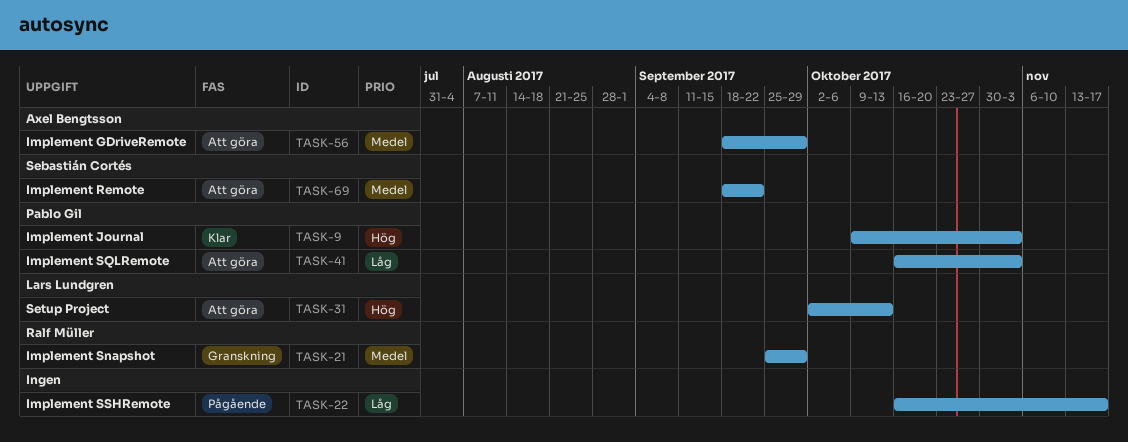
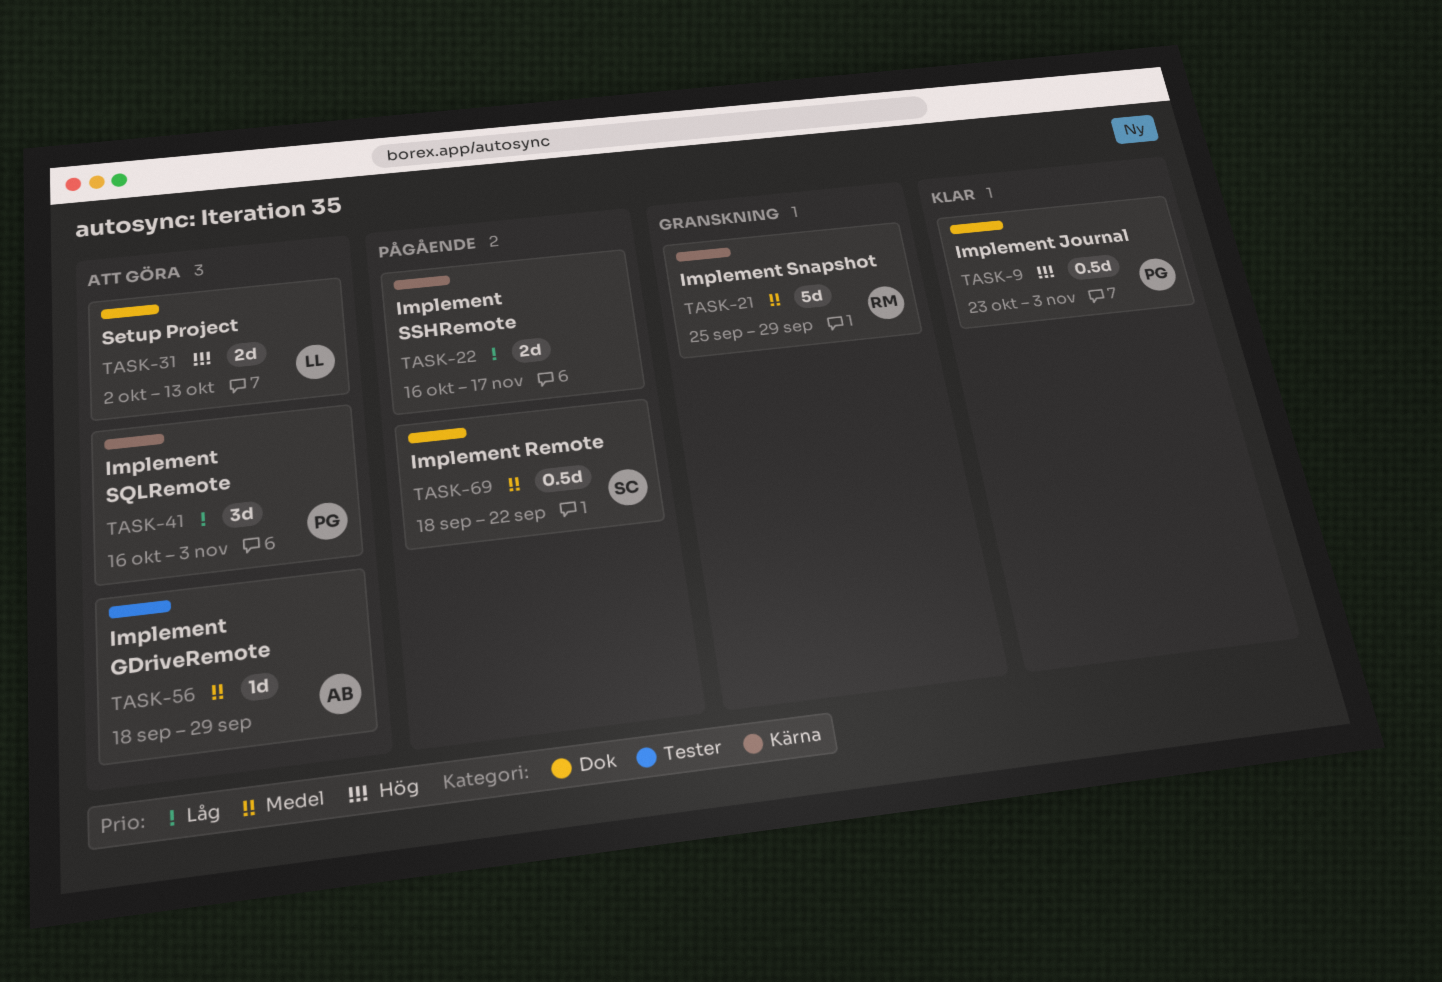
TASK-9, start: Oct 9 -> Oct 23
TASK-69, status: Att göra -> Pågående

